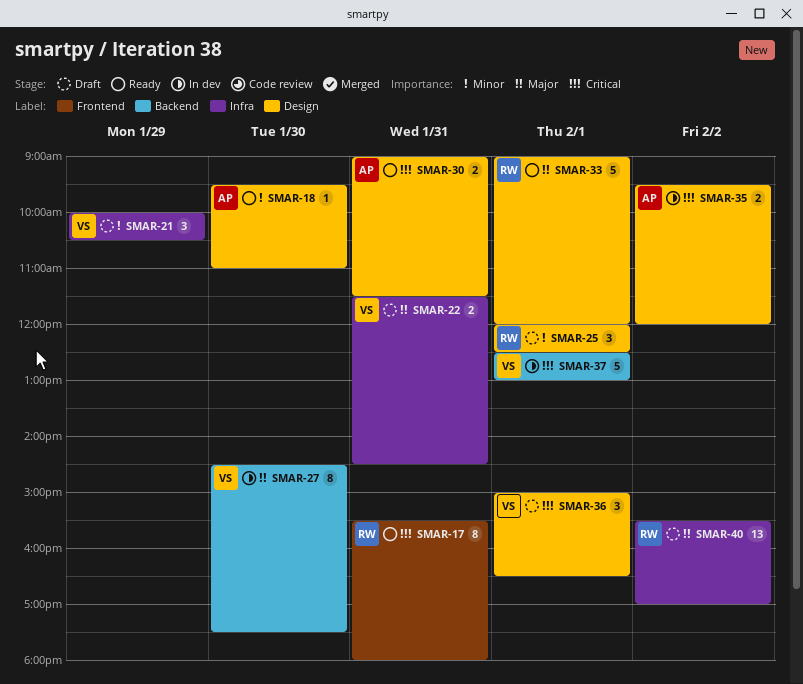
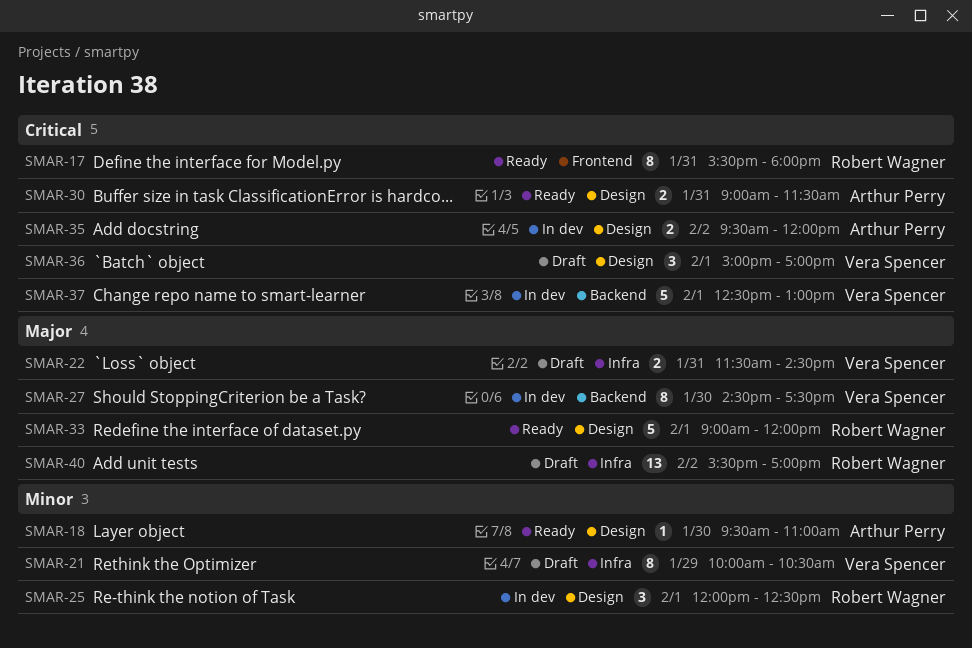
SMAR-21, estimate: 3 -> 8
SMAR-25, status: Draft -> In dev
SMAR-36, ends: 16:30 -> 17:00

